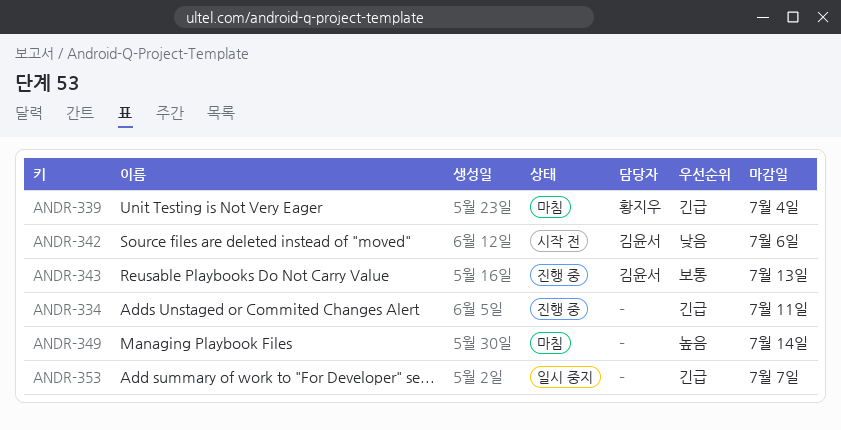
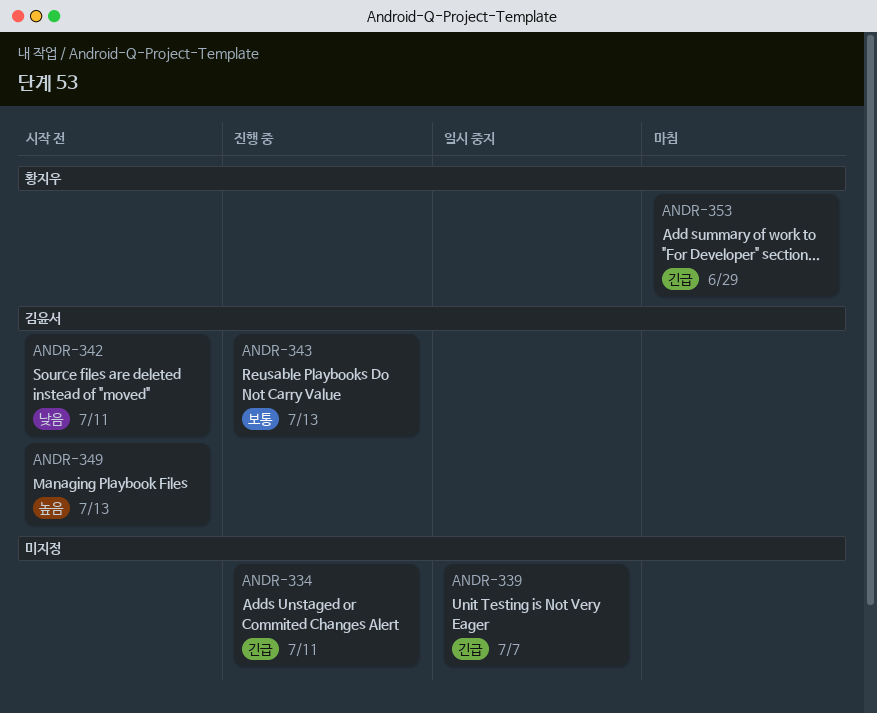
ANDR-339, status: 마침 -> 일시 중지
ANDR-339, owner: 황지우 -> none
ANDR-339, due: Jul 4 -> Jul 7
ANDR-342, due: Jul 6 -> Jul 11
ANDR-349, status: 마침 -> 시작 전
ANDR-349, owner: none -> 김윤서
ANDR-349, due: Jul 14 -> Jul 13
ANDR-353, status: 일시 중지 -> 마침
ANDR-353, owner: none -> 황지우
ANDR-353, due: Jul 7 -> Jun 29

